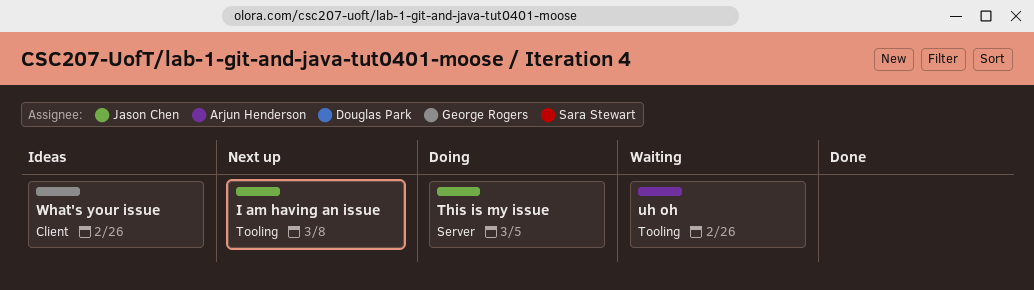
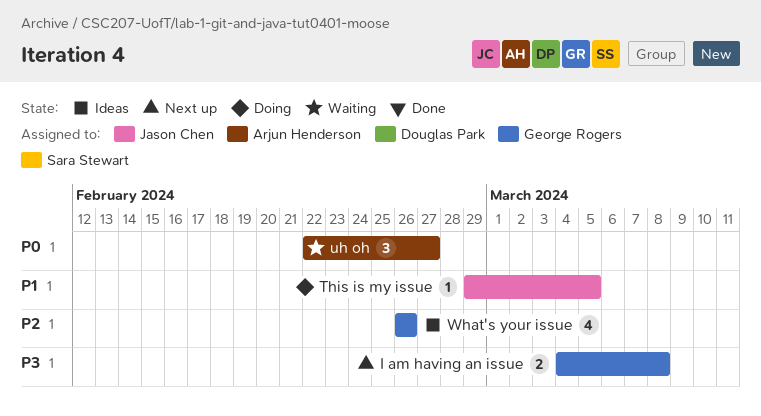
I am having an issue, owner: Jason Chen -> George Rogers
uh oh, due: Feb 26 -> Feb 27

